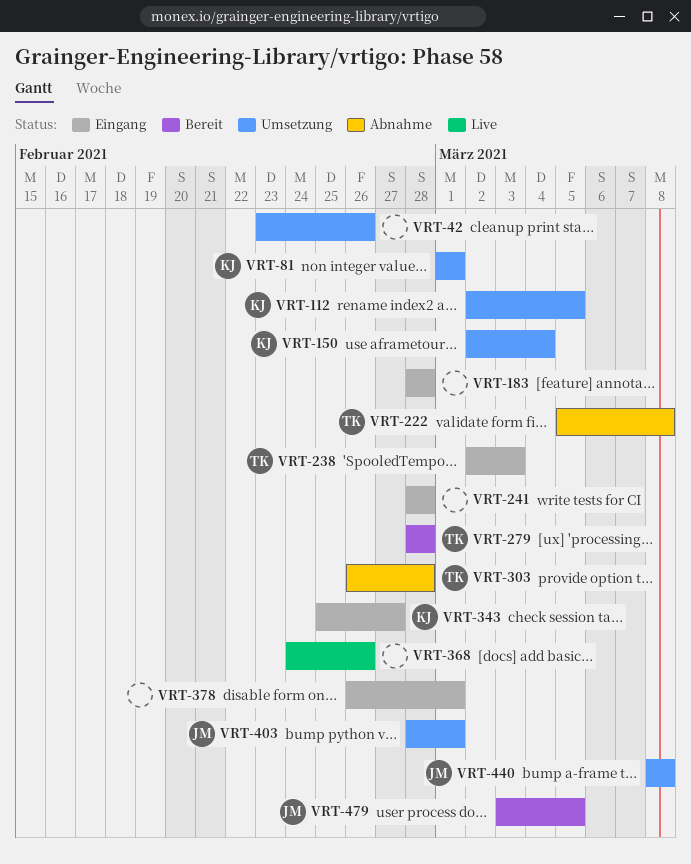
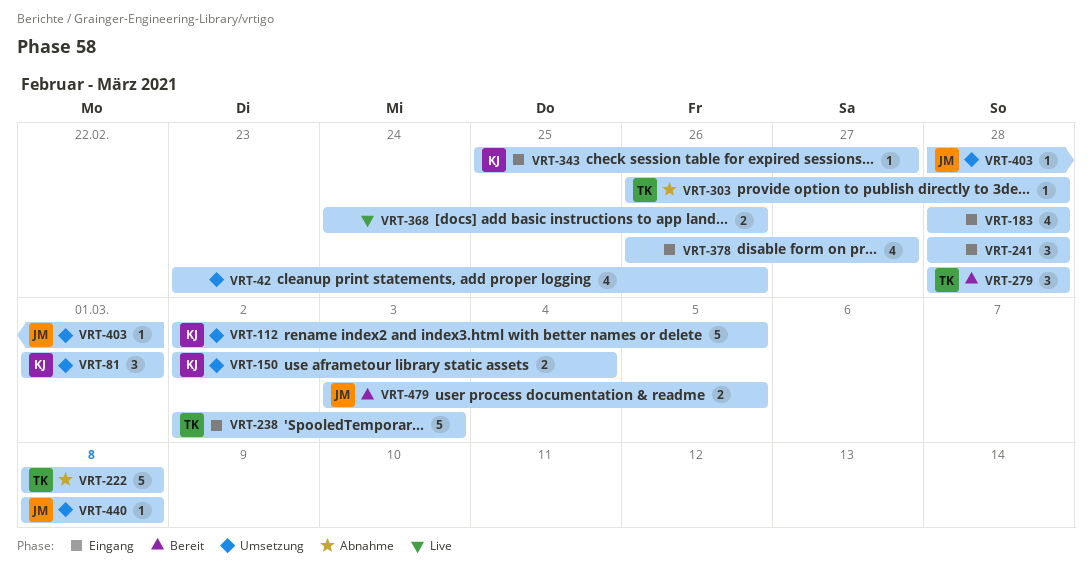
VRT-222, start: Mar 5 -> Mar 8
VRT-378, due: Mar 1 -> Feb 27

